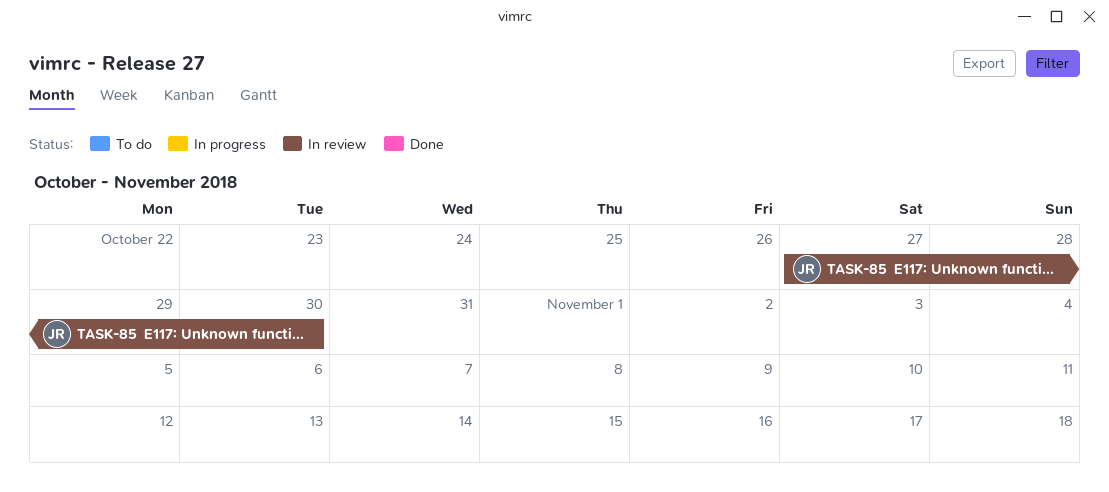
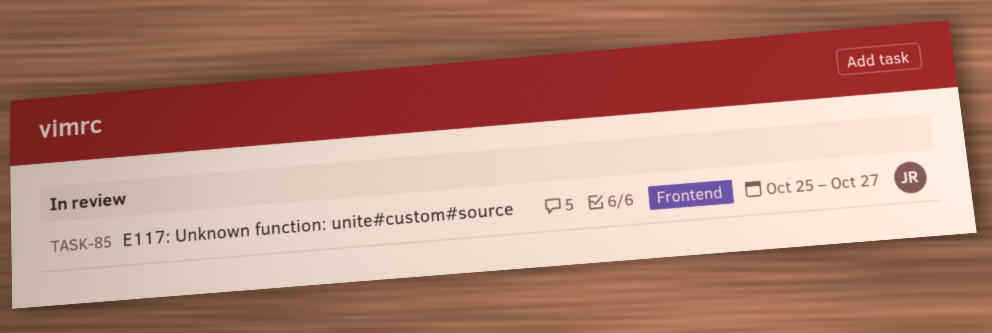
TASK-85, start: Oct 27 -> Oct 25
TASK-85, due: Oct 30 -> Oct 27

